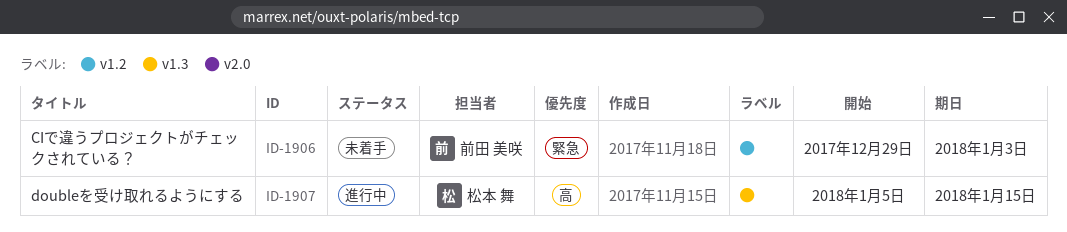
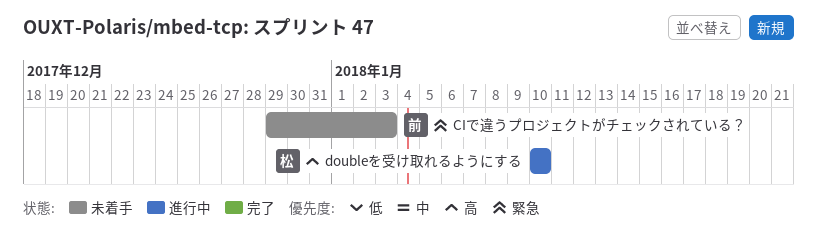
doubleを受け取れるようにする, start: Jan 5 -> Jan 10
doubleを受け取れるようにする, due: Jan 15 -> Jan 10

